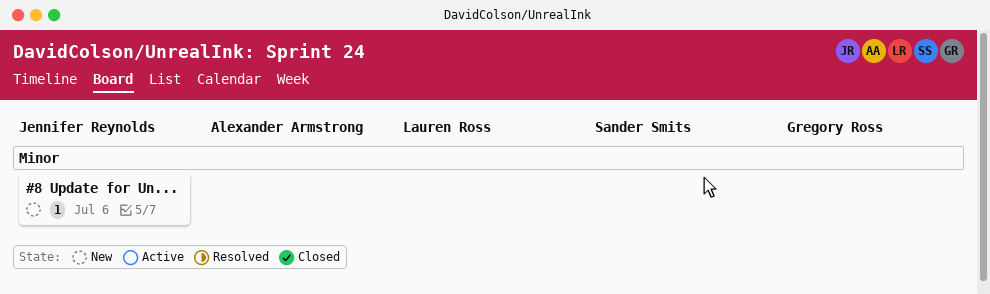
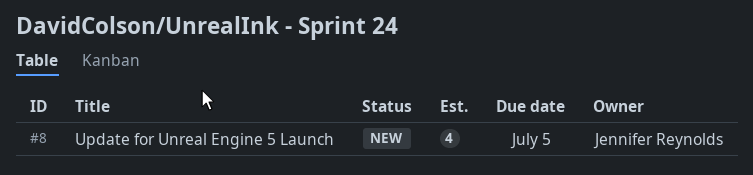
#8, estimate: 1 -> 4
#8, due: Jul 6 -> Jul 5

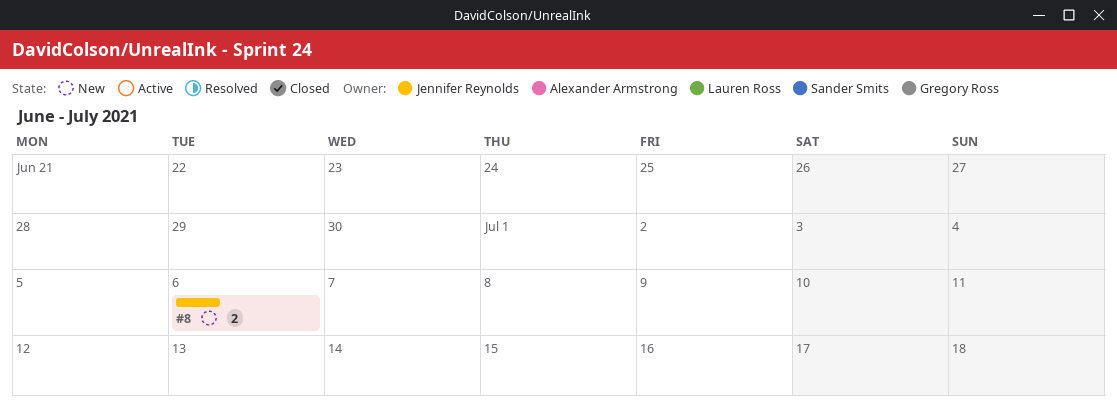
#8, estimate: 4 -> 2
#8, due: Jul 5 -> Jul 6

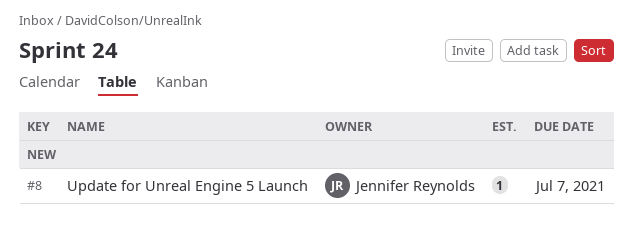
#8, estimate: 2 -> 1
#8, due: Jul 6 -> Jul 7

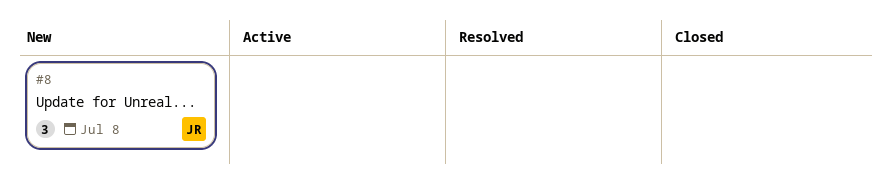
#8, estimate: 1 -> 3
#8, due: Jul 7 -> Jul 8

